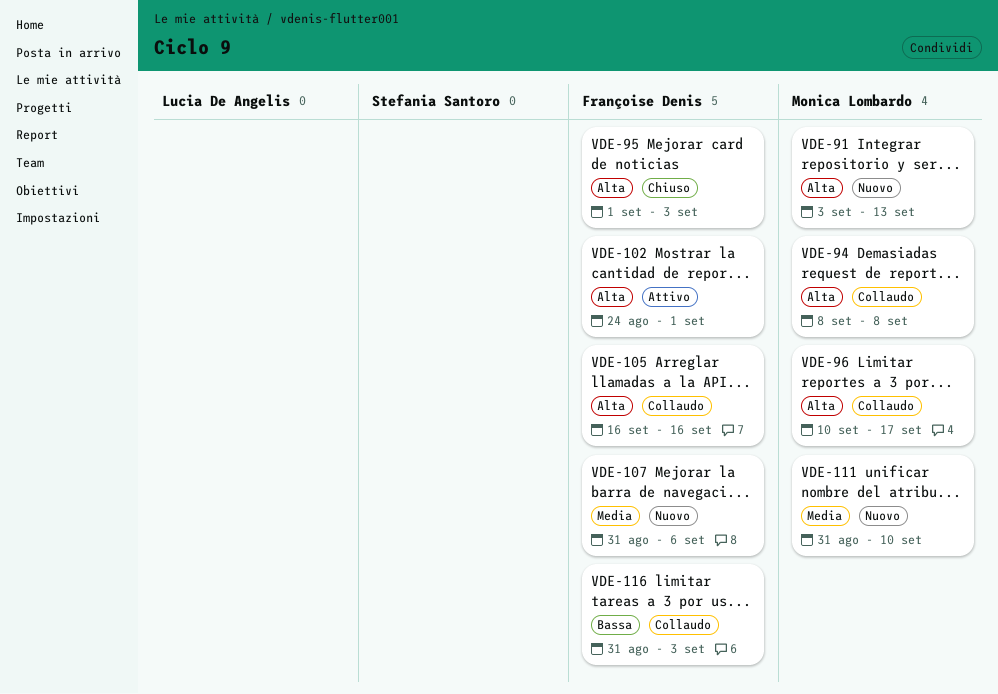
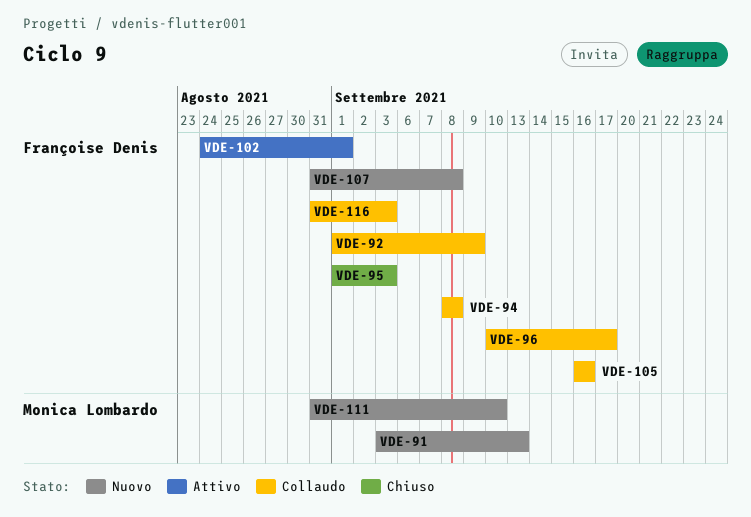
VDE-92: none -> present
VDE-94, owner: Monica Lombardo -> Françoise Denis
VDE-96, owner: Monica Lombardo -> Françoise Denis
VDE-107, due: Sep 6 -> Sep 8

